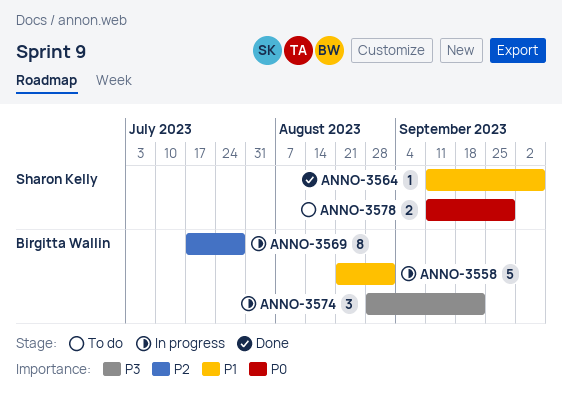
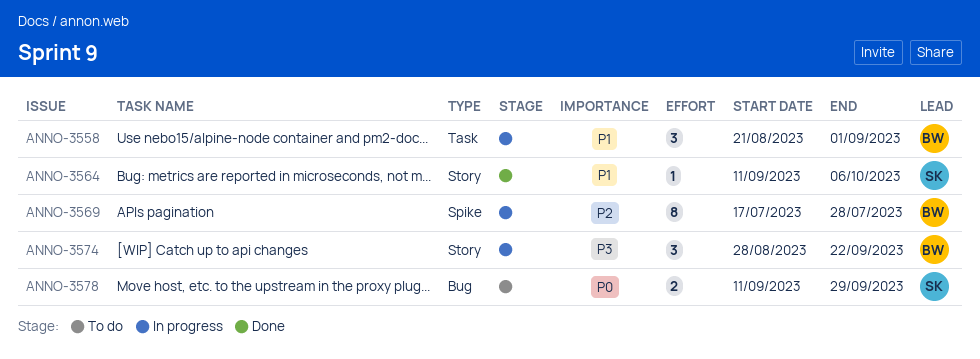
ANNO-3558, estimate: 5 -> 3

